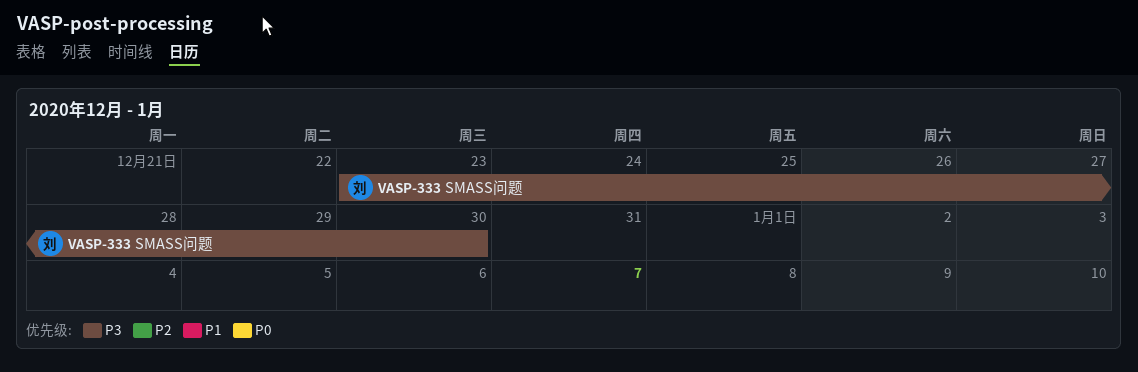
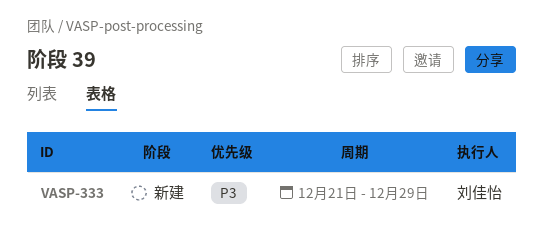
VASP-333, start: Dec 23 -> Dec 21
VASP-333, due: Dec 30 -> Dec 29

